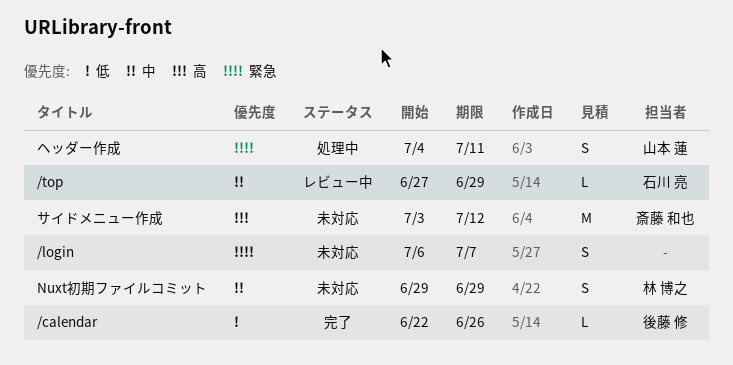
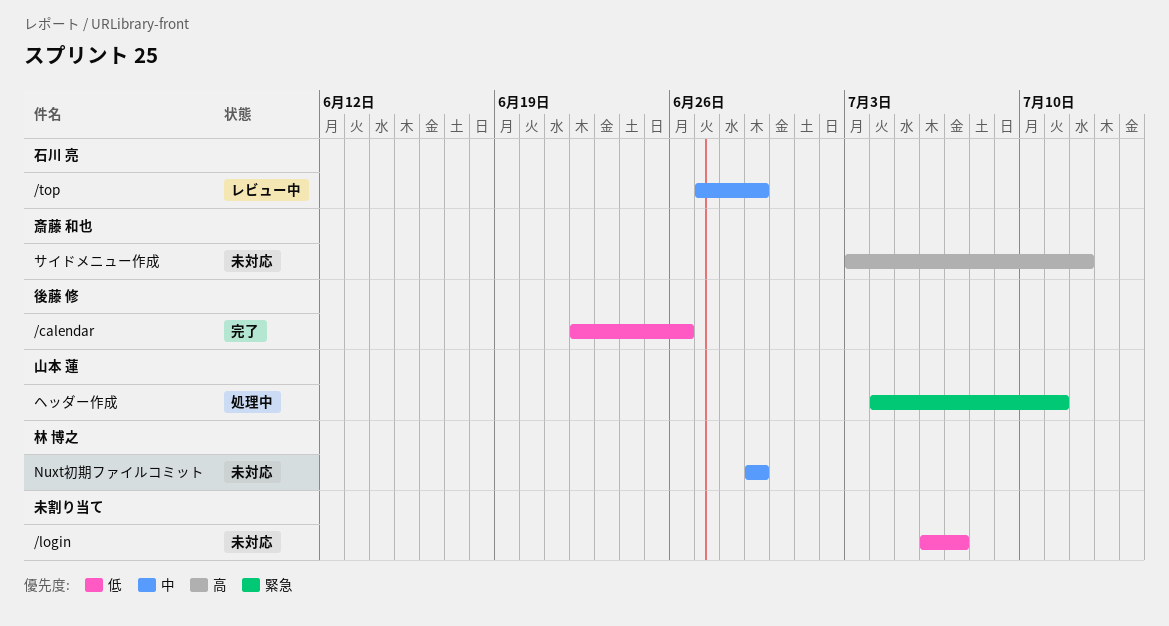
/login, priority: 緊急 -> 低

